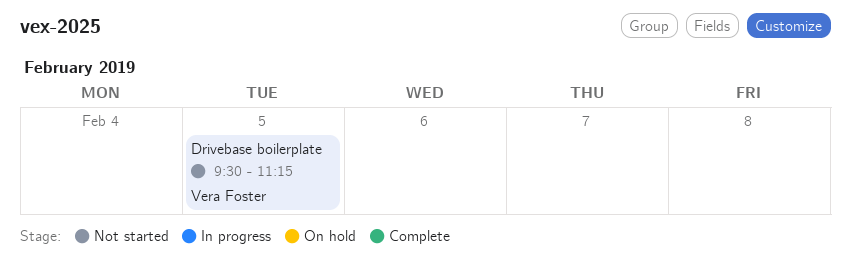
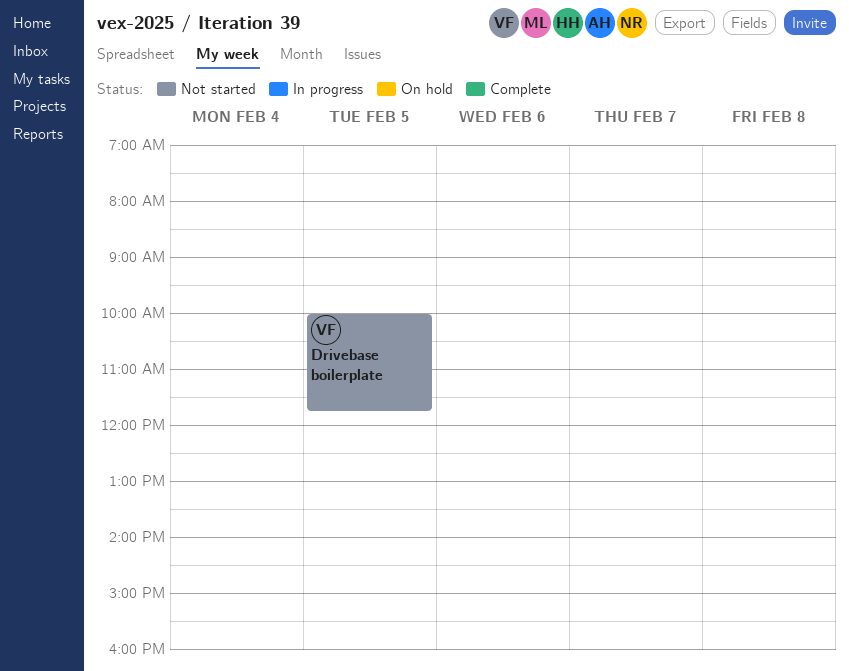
Drivebase boilerplate, begins: 09:30 -> 10:00
Drivebase boilerplate, ends: 11:15 -> 11:45

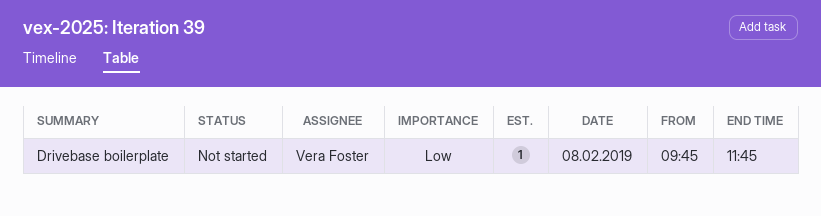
Drivebase boilerplate, day: Feb 5 -> Feb 8
Drivebase boilerplate, begins: 10:00 -> 09:45

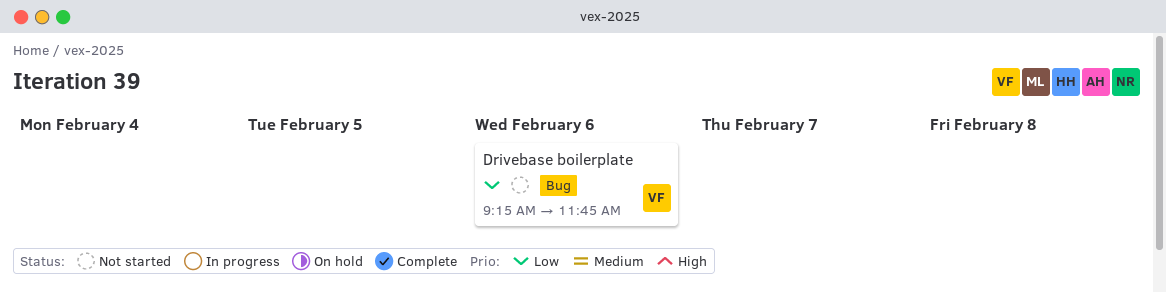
Drivebase boilerplate, day: Feb 8 -> Feb 6
Drivebase boilerplate, begins: 09:45 -> 09:15

